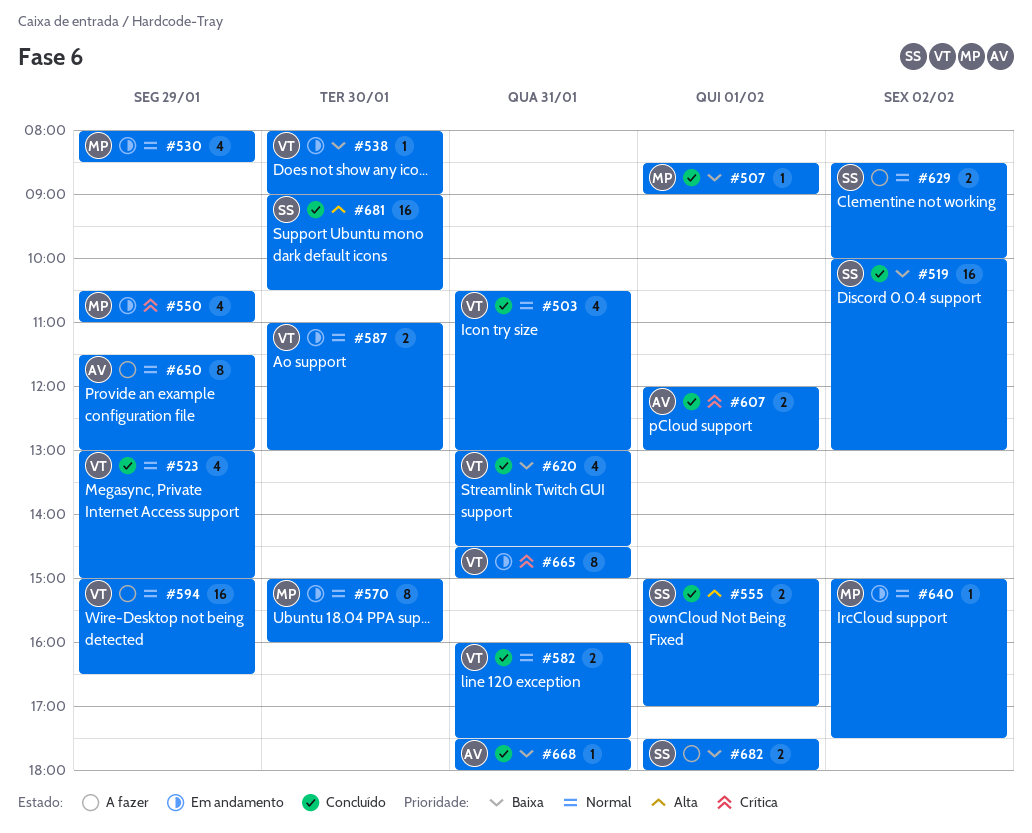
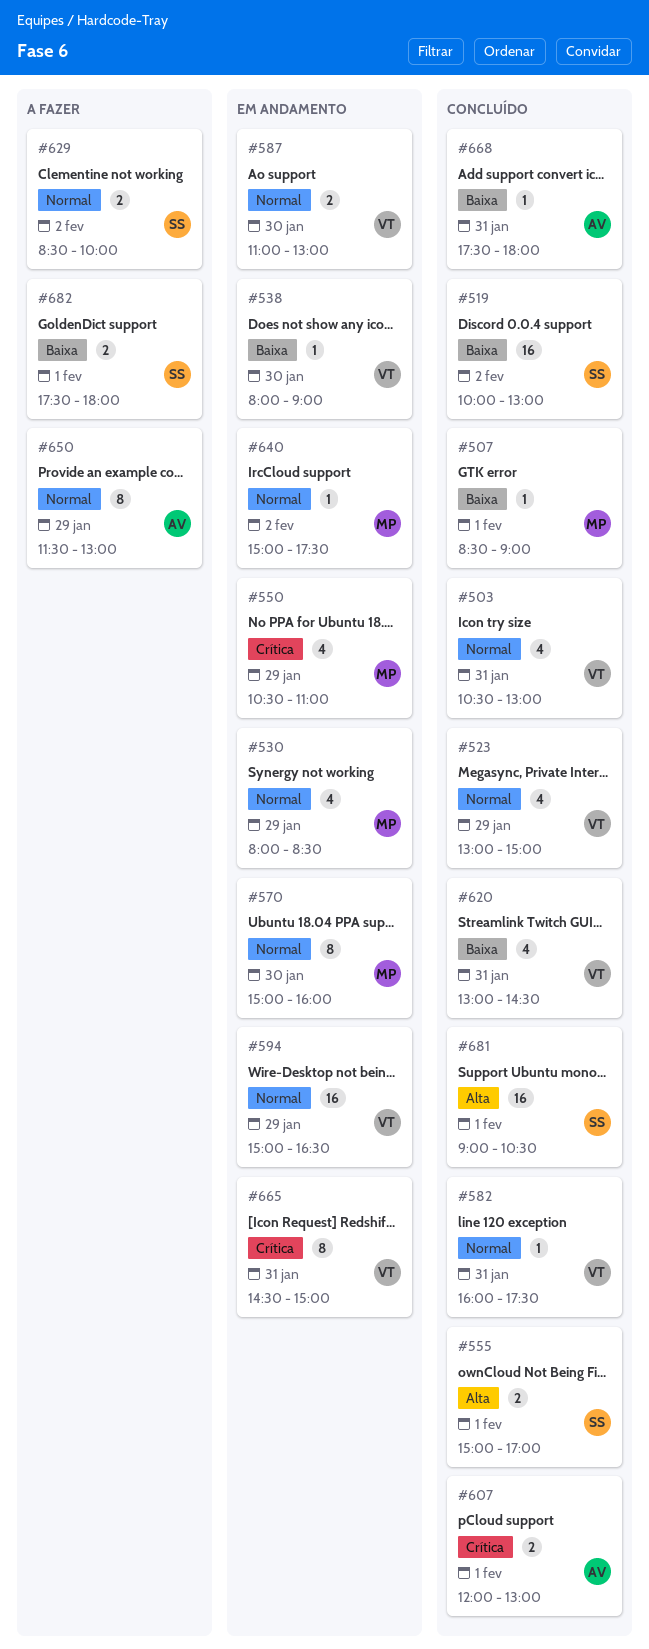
#582, estimate: 2 -> 1
#594, status: A fazer -> Em andamento
#681, day: Jan 30 -> Feb 1

